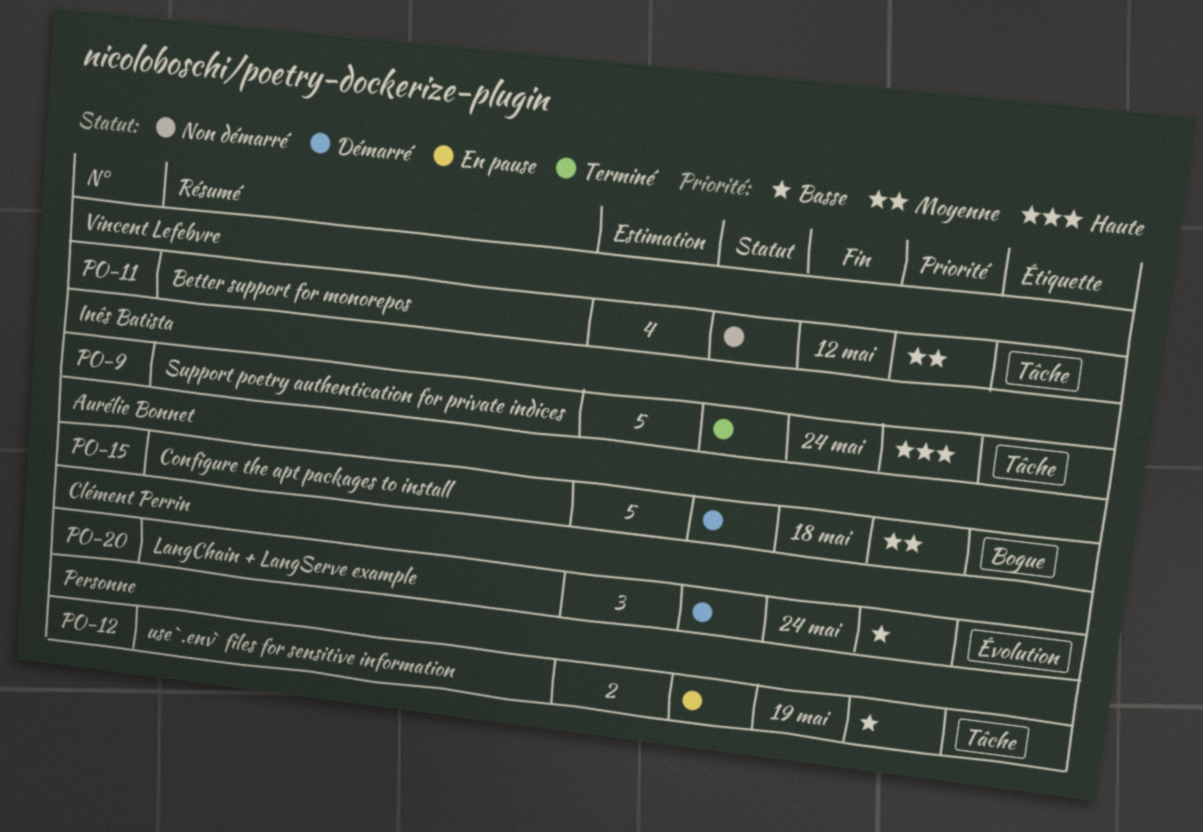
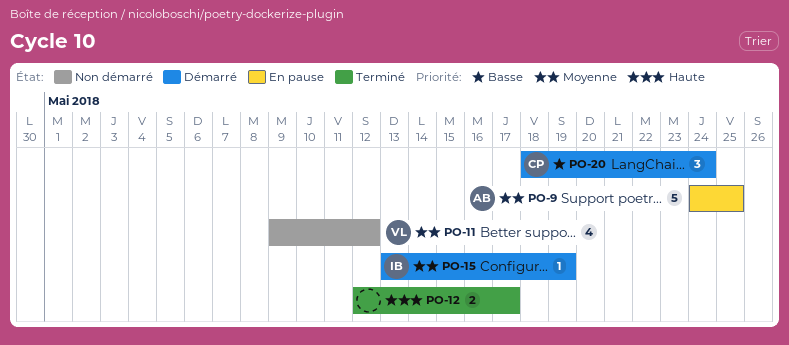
PO-9, status: Terminé -> En pause
PO-9, owner: Inês Batista -> Aurélie Bonnet
PO-9, priority: Haute -> Moyenne
PO-9, due: May 24 -> May 25
PO-12, status: En pause -> Terminé
PO-12, priority: Basse -> Haute
PO-12, due: May 19 -> May 17
PO-15, owner: Aurélie Bonnet -> Inês Batista
PO-15, estimate: 5 -> 1
PO-15, due: May 18 -> May 19

